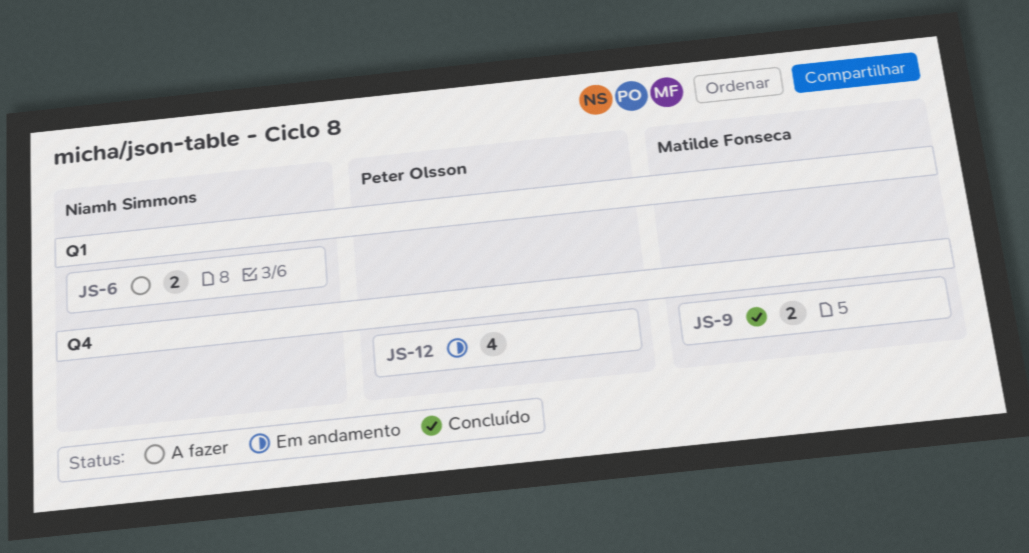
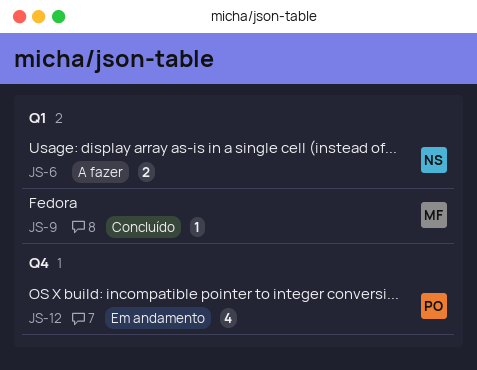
JS-9, label: Q4 -> Q1
JS-9, estimate: 2 -> 1

